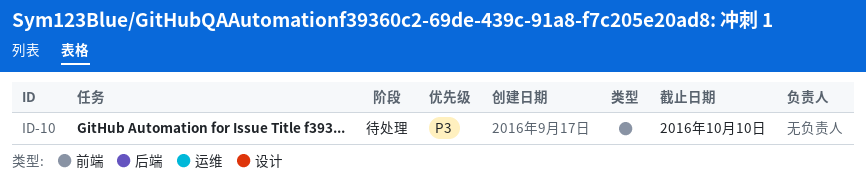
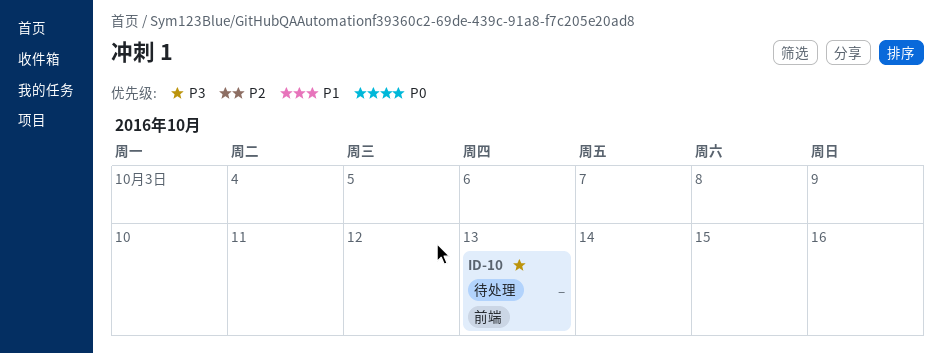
ID-10, due: Oct 10 -> Oct 13

